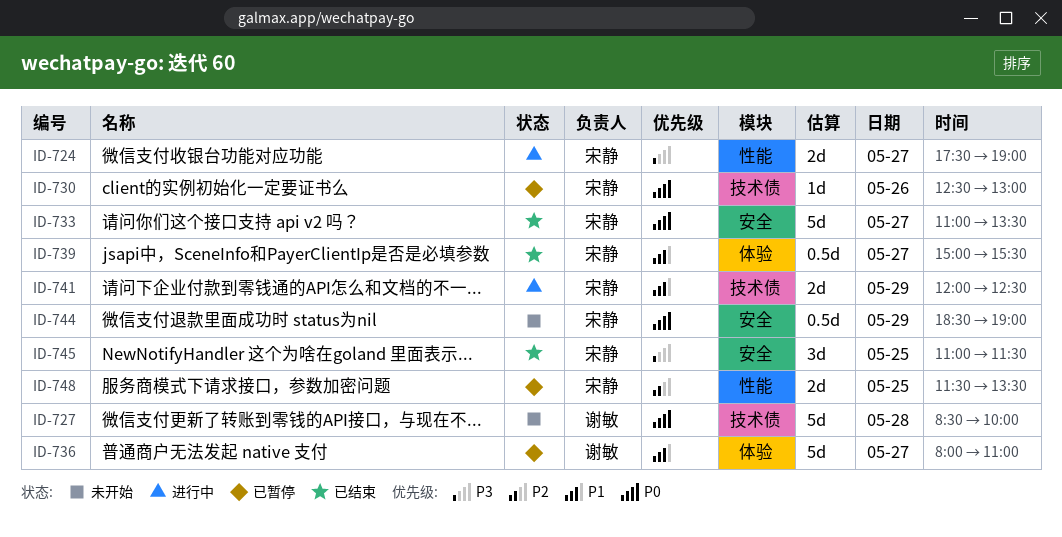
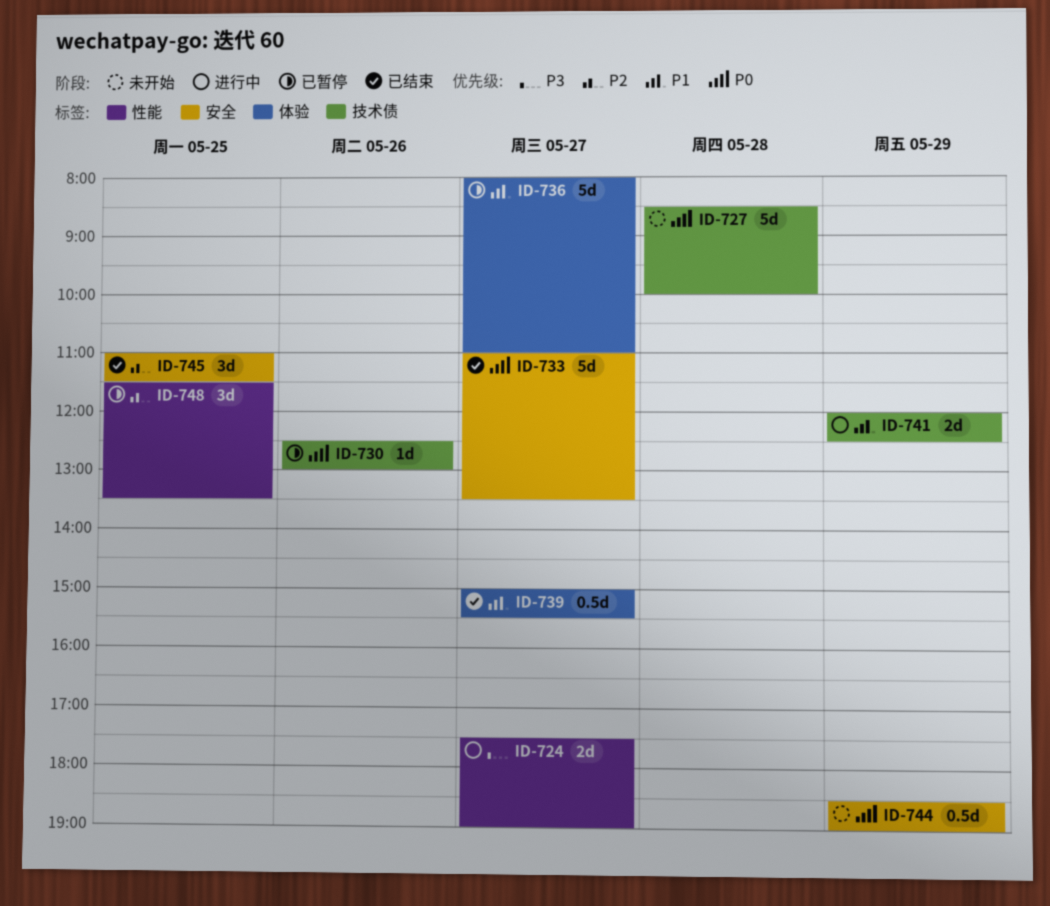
ID-745, priority: P3 -> P2
ID-748, estimate: 2d -> 3d

